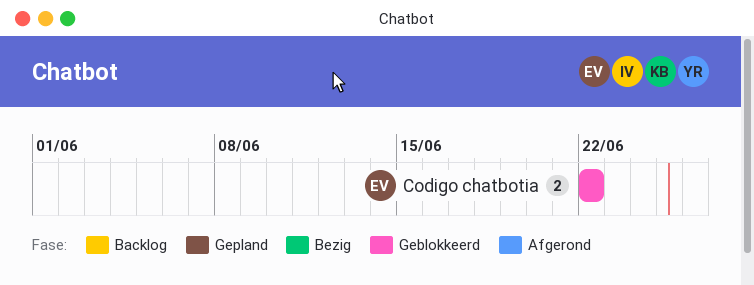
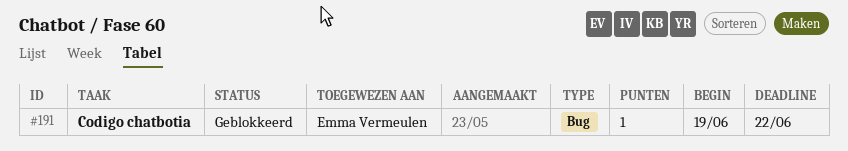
Codigo chatbotia, estimate: 2 -> 1
Codigo chatbotia, start: Jun 22 -> Jun 19

